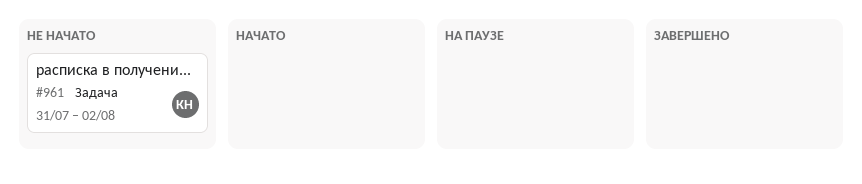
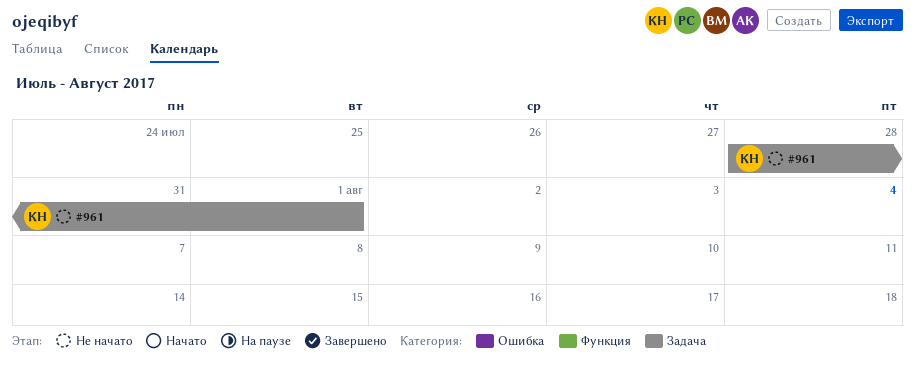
#961, start: Jul 31 -> Jul 28
#961, due: Aug 2 -> Aug 1

